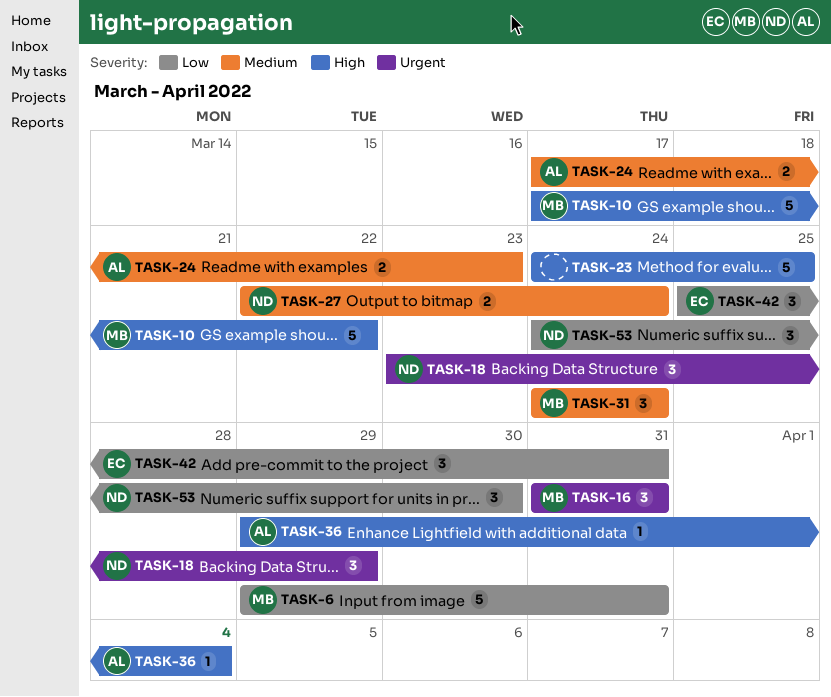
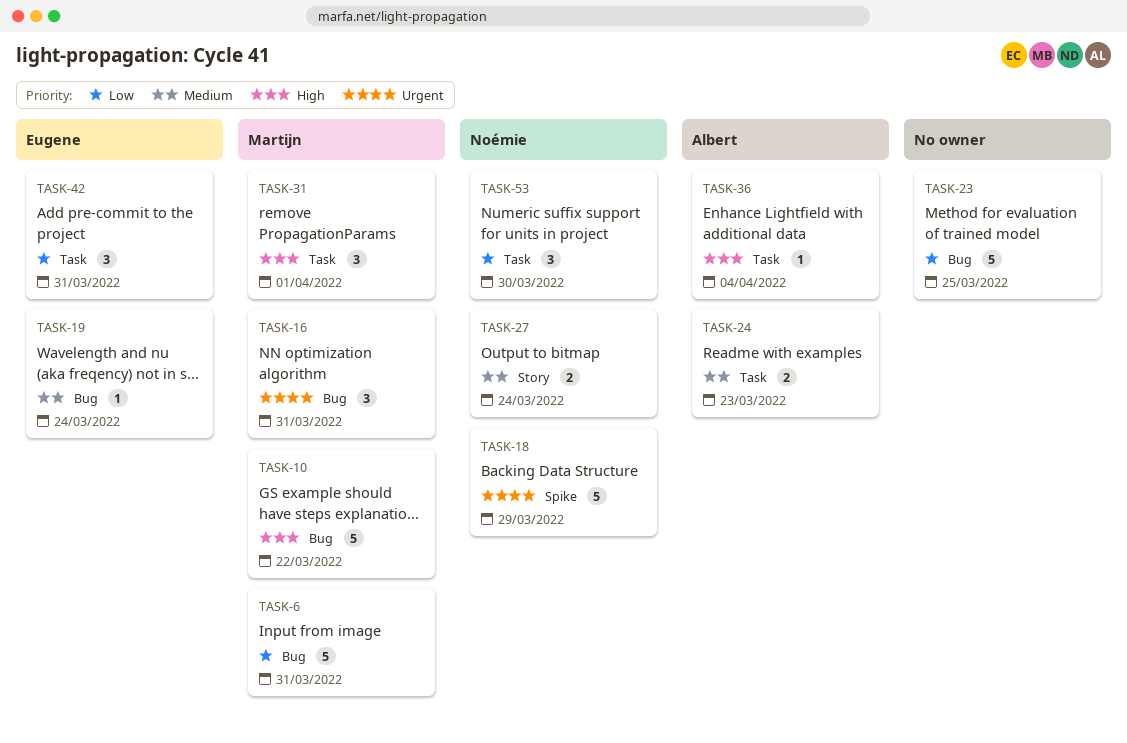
TASK-18, estimate: 3 -> 5
TASK-19: none -> present
TASK-23, priority: High -> Low
TASK-31, priority: Medium -> High
TASK-31, due: Mar 24 -> Apr 1

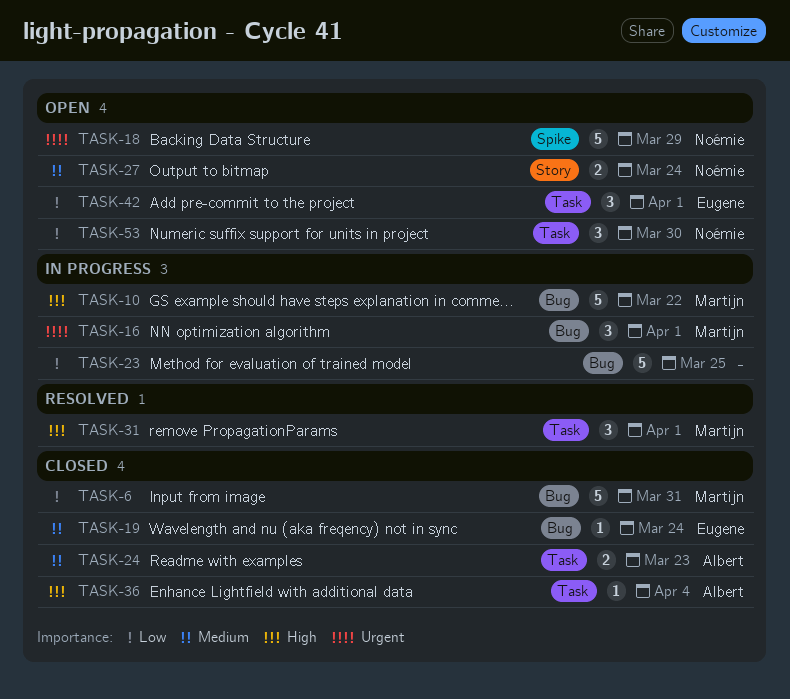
TASK-16, due: Mar 31 -> Apr 1
TASK-42, due: Mar 31 -> Apr 1

